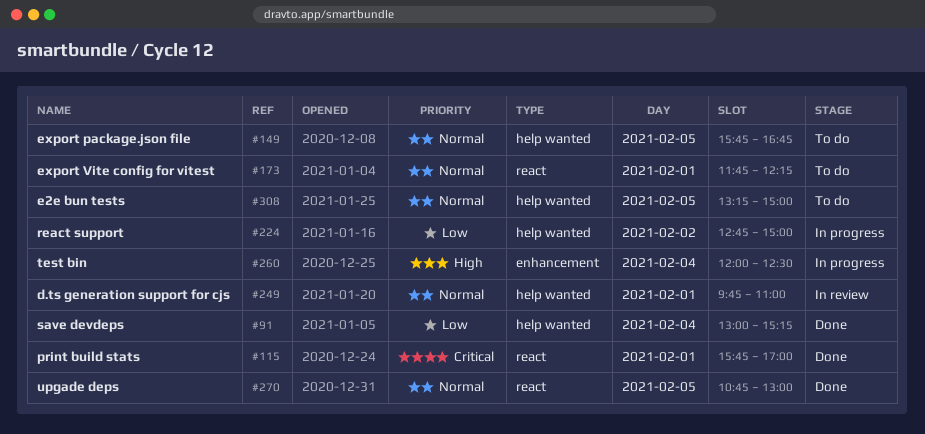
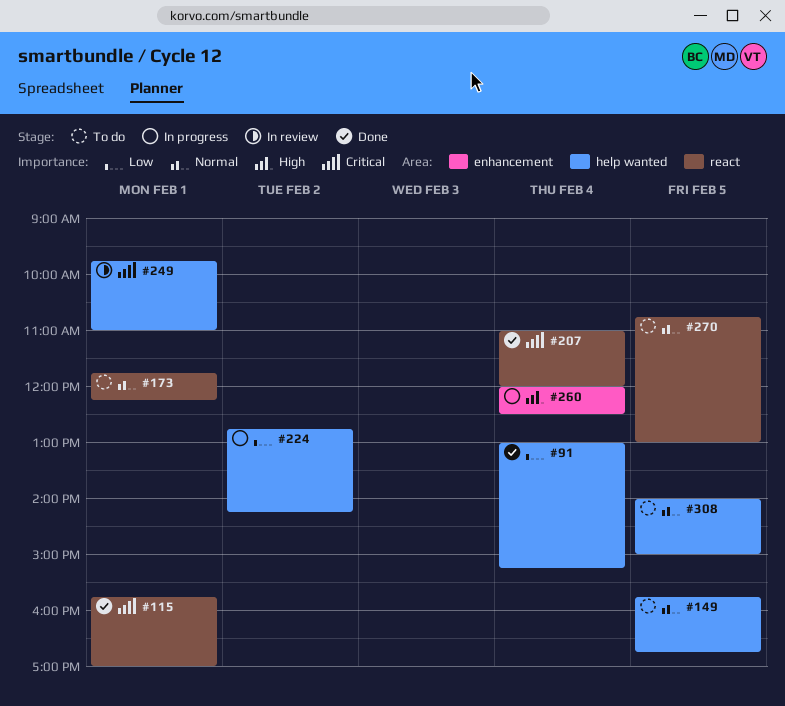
#207: none -> present
#224, ends: 15:00 -> 14:15
#249, priority: Normal -> Critical
#270, status: Done -> To do
#308, begins: 13:15 -> 14:00

